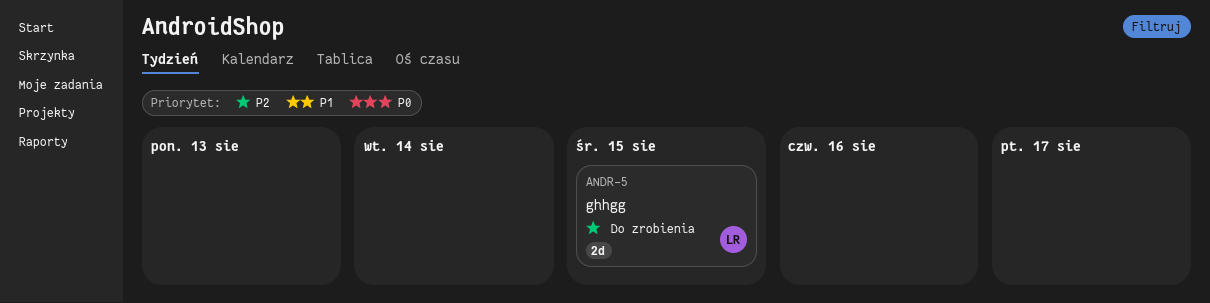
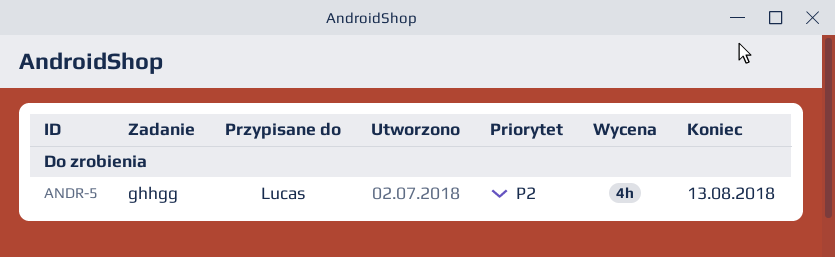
ANDR-5, estimate: 2d -> 4h
ANDR-5, due: Aug 15 -> Aug 13

